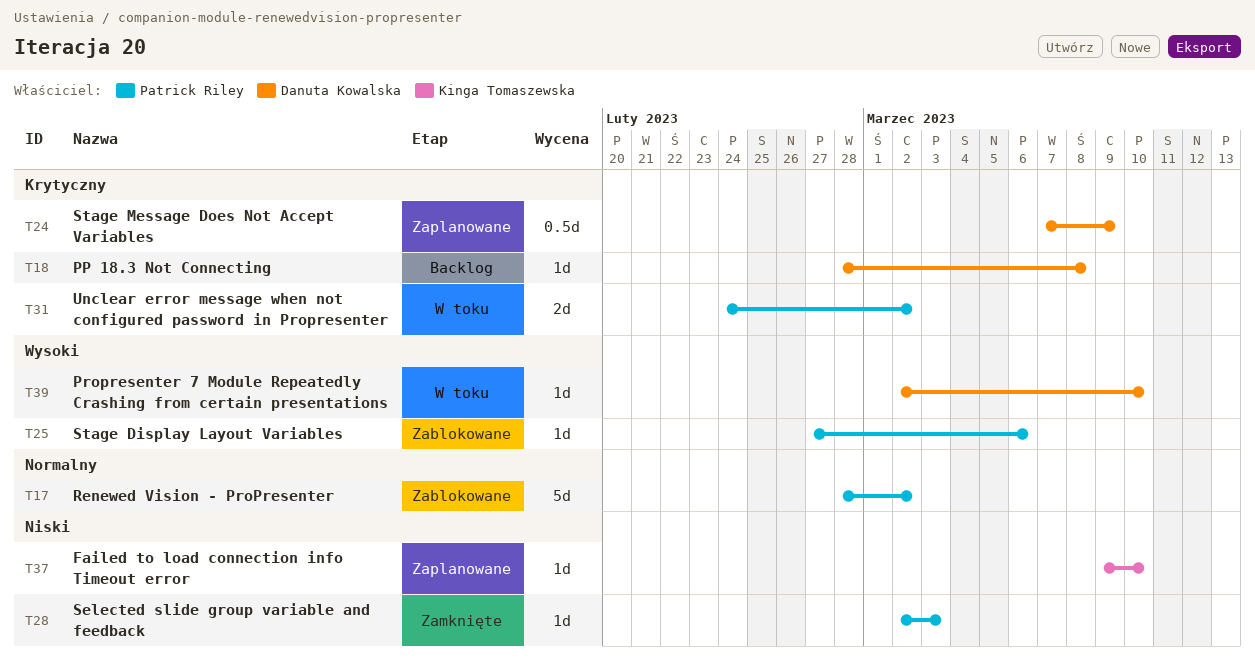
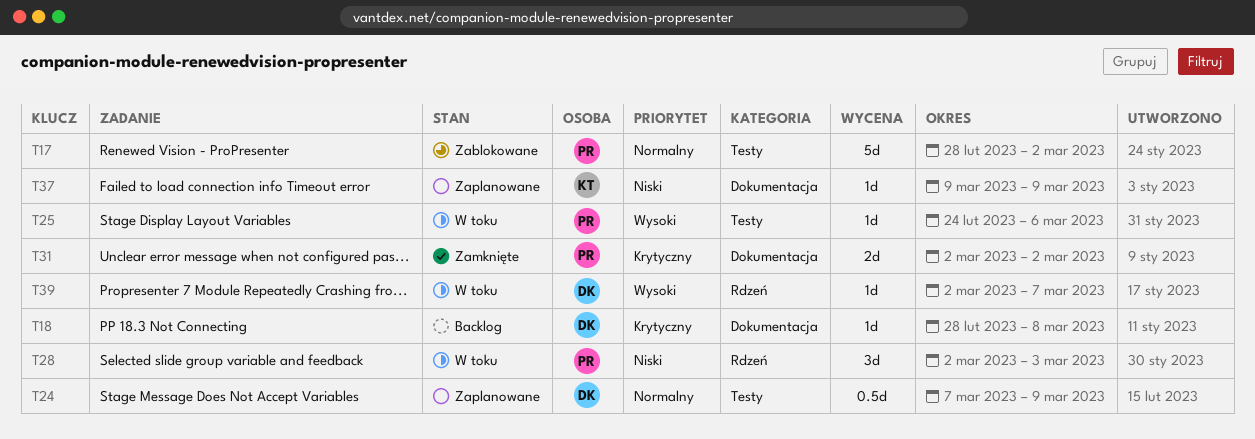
T24, priority: Krytyczny -> Normalny
T25, status: Zablokowane -> W toku
T25, start: Feb 27 -> Feb 24
T28, status: Zamknięte -> W toku
T28, estimate: 1d -> 3d
T31, status: W toku -> Zamknięte
T31, start: Feb 24 -> Mar 2
T37, due: Mar 10 -> Mar 9
T39, due: Mar 10 -> Mar 7

